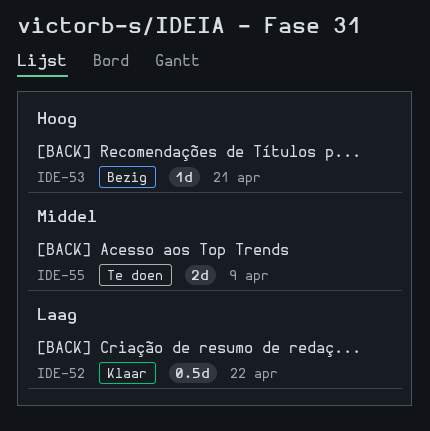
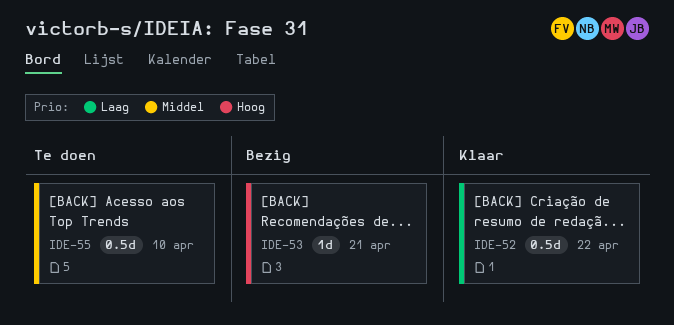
IDE-55, estimate: 2d -> 0.5d
IDE-55, due: Apr 9 -> Apr 10

